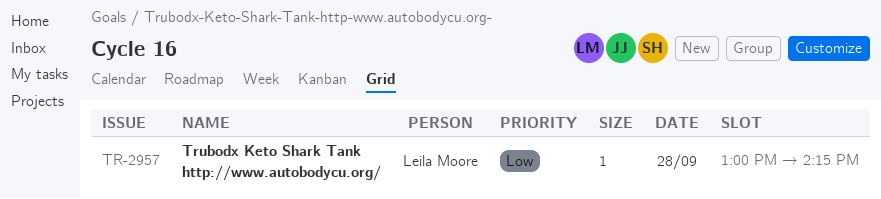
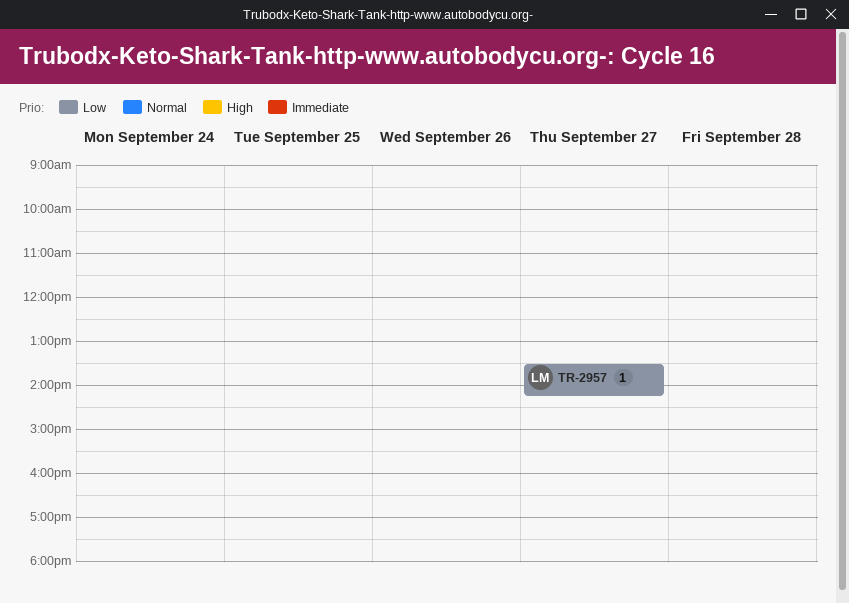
TR-2957, day: Sep 28 -> Sep 27
TR-2957, begins: 13:00 -> 13:30

